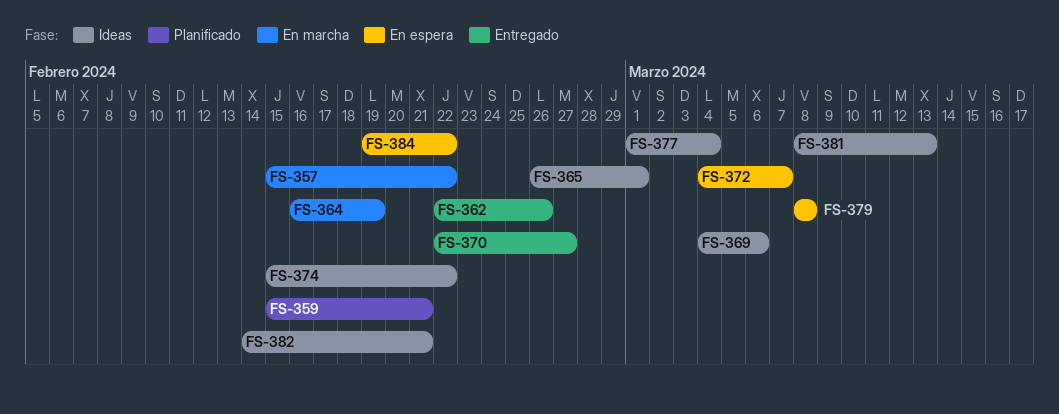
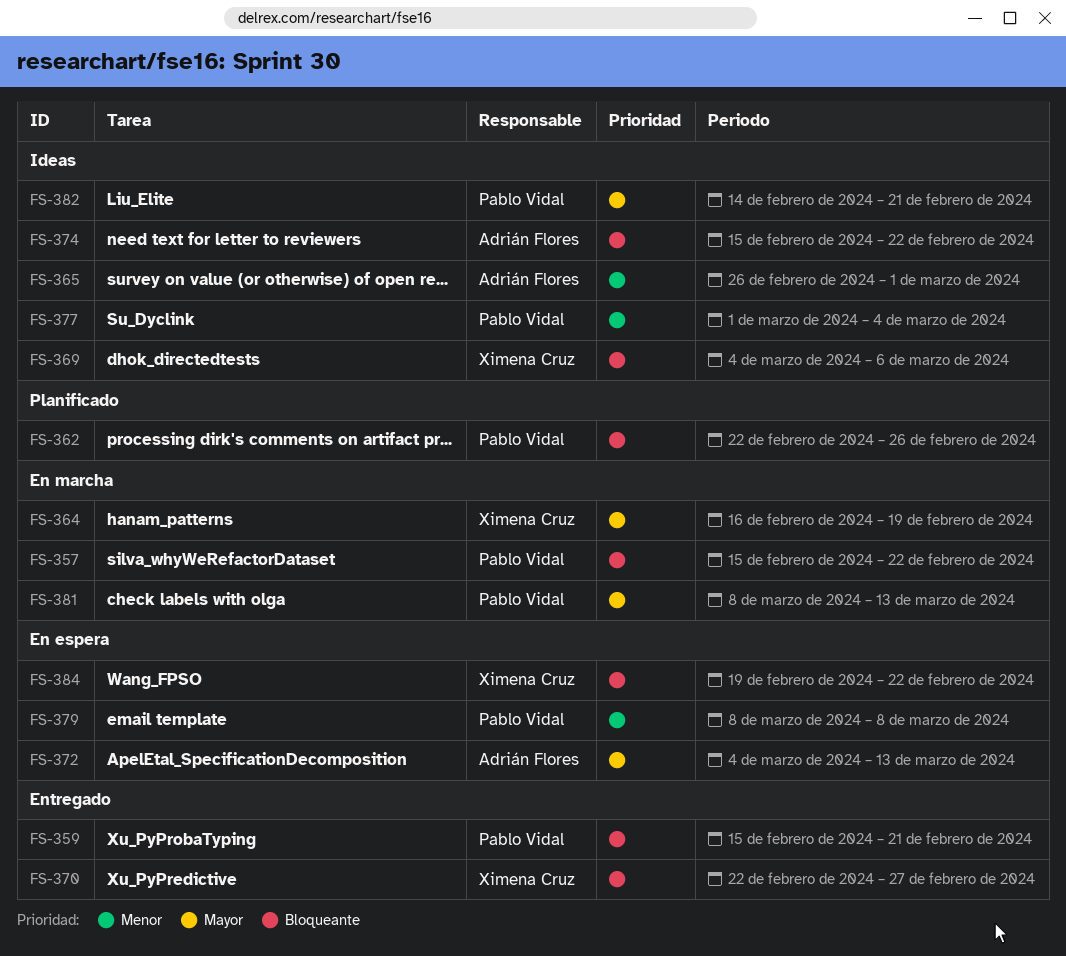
FS-359, status: Planificado -> Entregado
FS-362, status: Entregado -> Planificado
FS-372, due: Mar 7 -> Mar 13
FS-381, status: Ideas -> En marcha

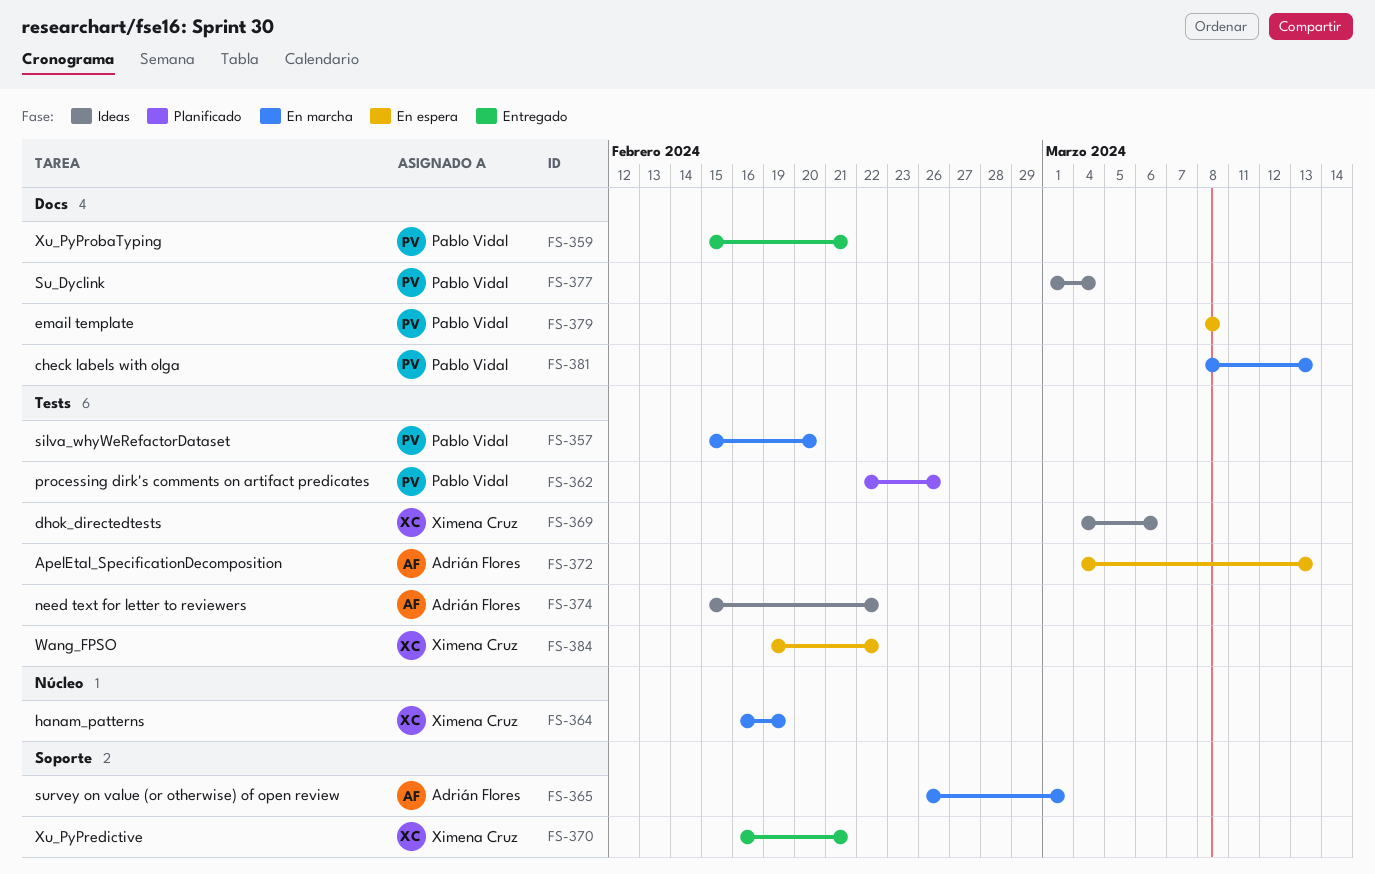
FS-357, due: Feb 22 -> Feb 20
FS-365, status: Ideas -> En marcha
FS-370, start: Feb 22 -> Feb 16
FS-370, due: Feb 27 -> Feb 21
FS-382: present -> none

